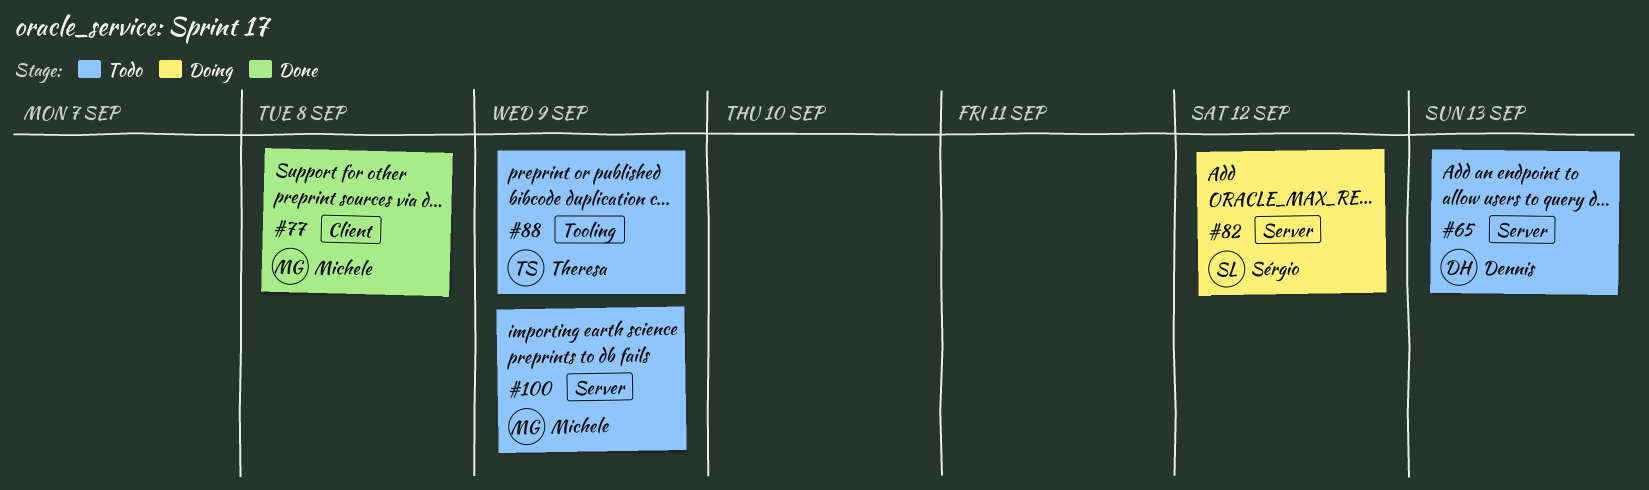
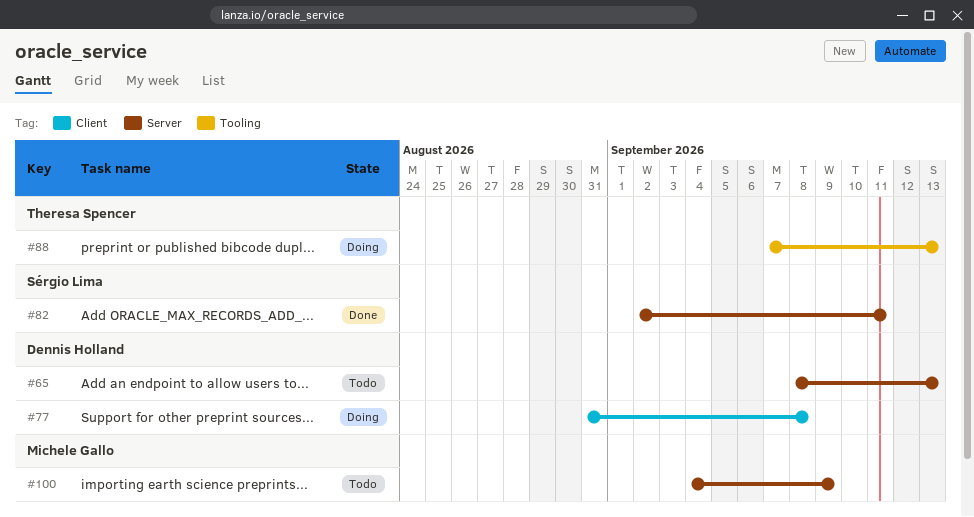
#77, status: Done -> Doing
#77, owner: Michele Gallo -> Dennis Holland
#82, status: Doing -> Done
#82, due: Sep 12 -> Sep 11
#88, status: Todo -> Doing
#88, due: Sep 9 -> Sep 13

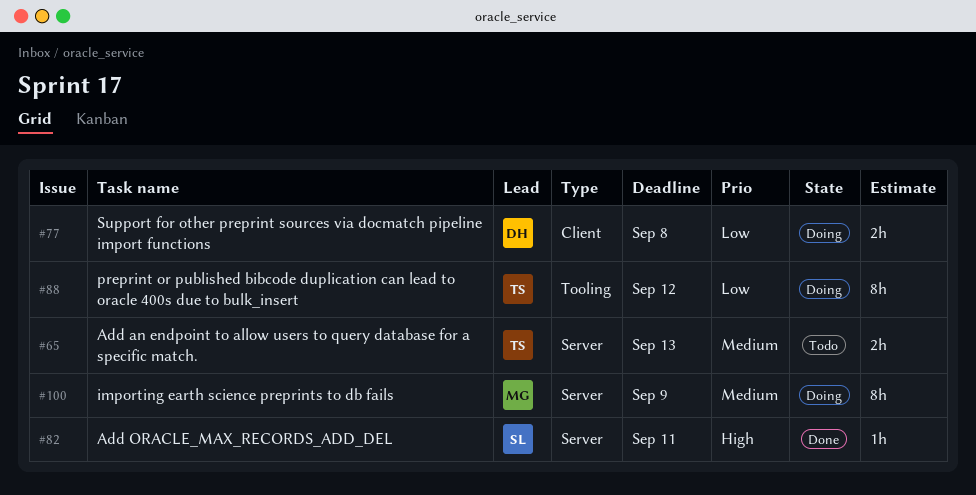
#65, owner: Dennis Holland -> Theresa Spencer
#88, due: Sep 13 -> Sep 12
#100, status: Todo -> Doing

